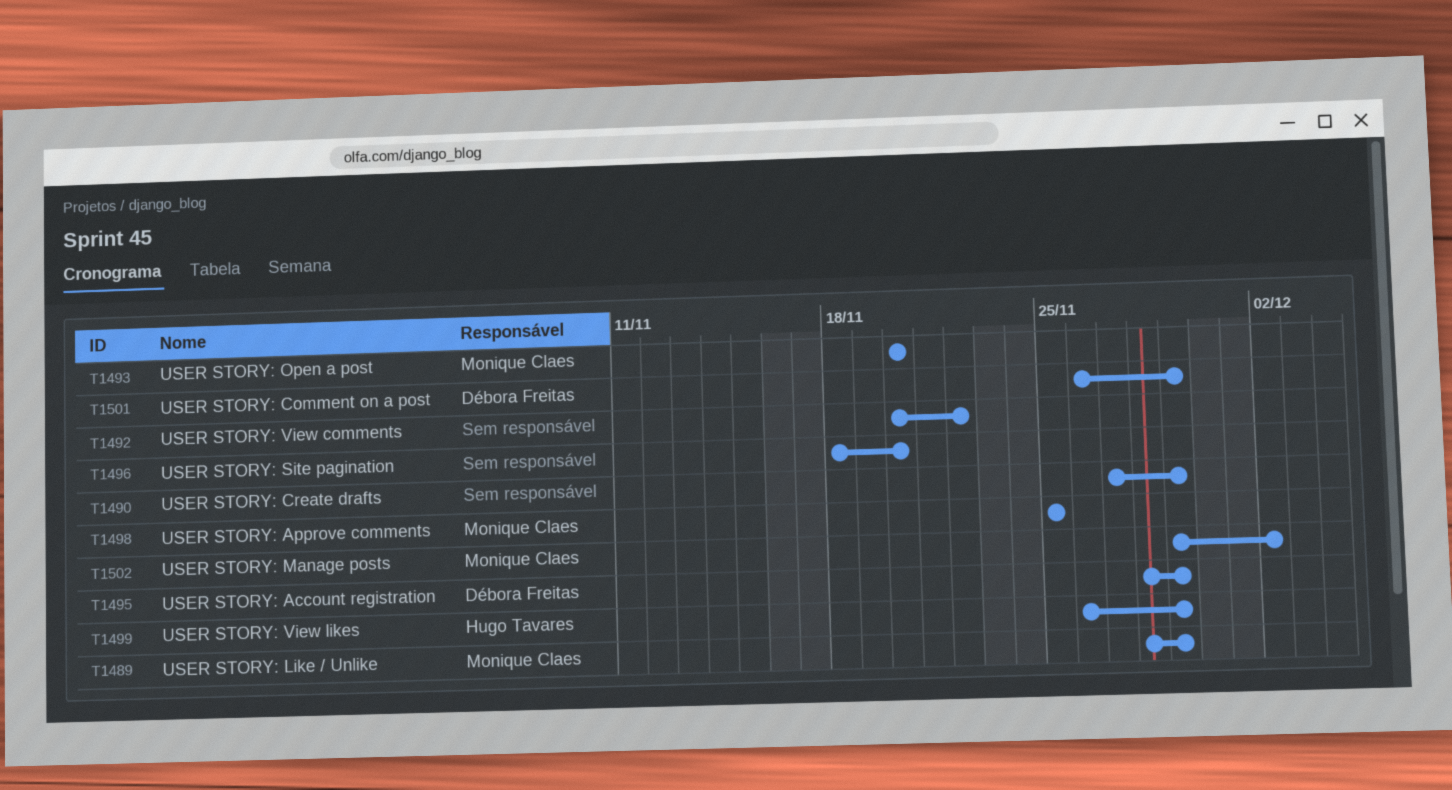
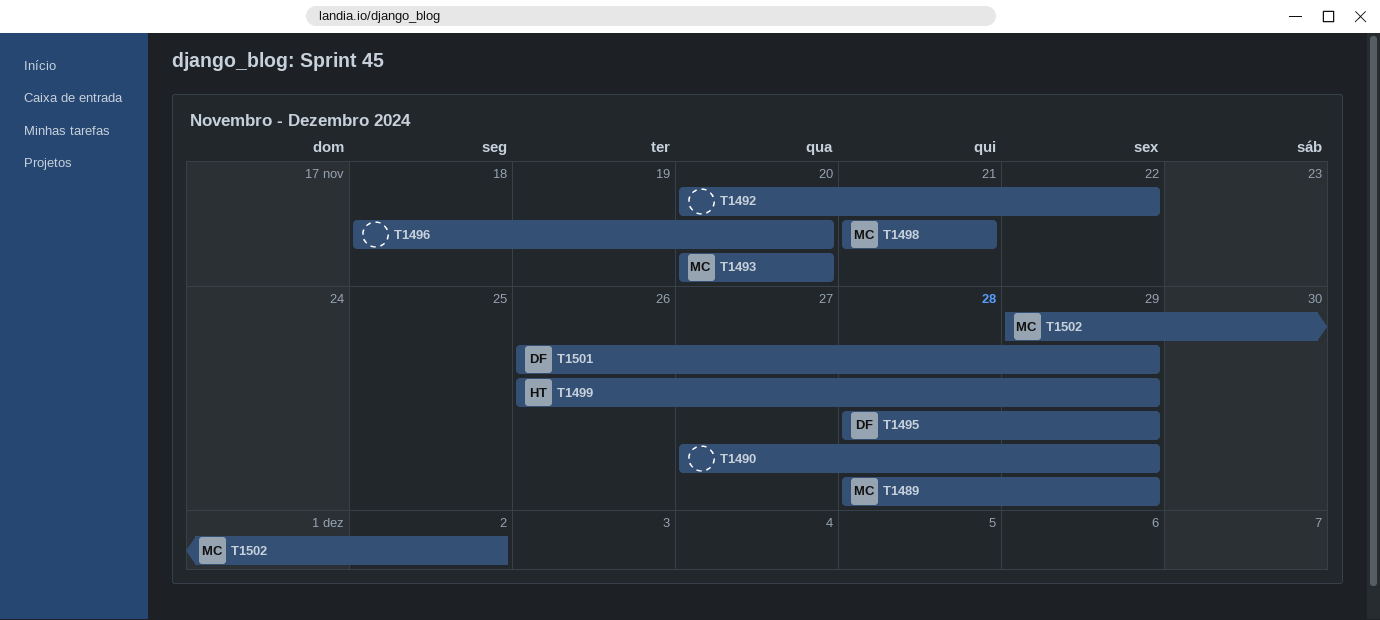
T1498, start: Nov 25 -> Nov 21
T1498, due: Nov 25 -> Nov 21

